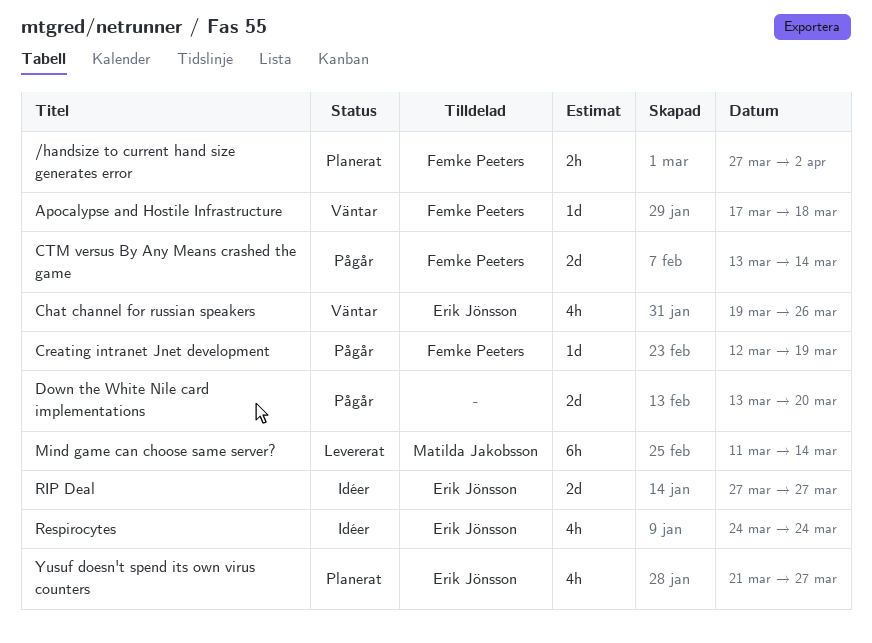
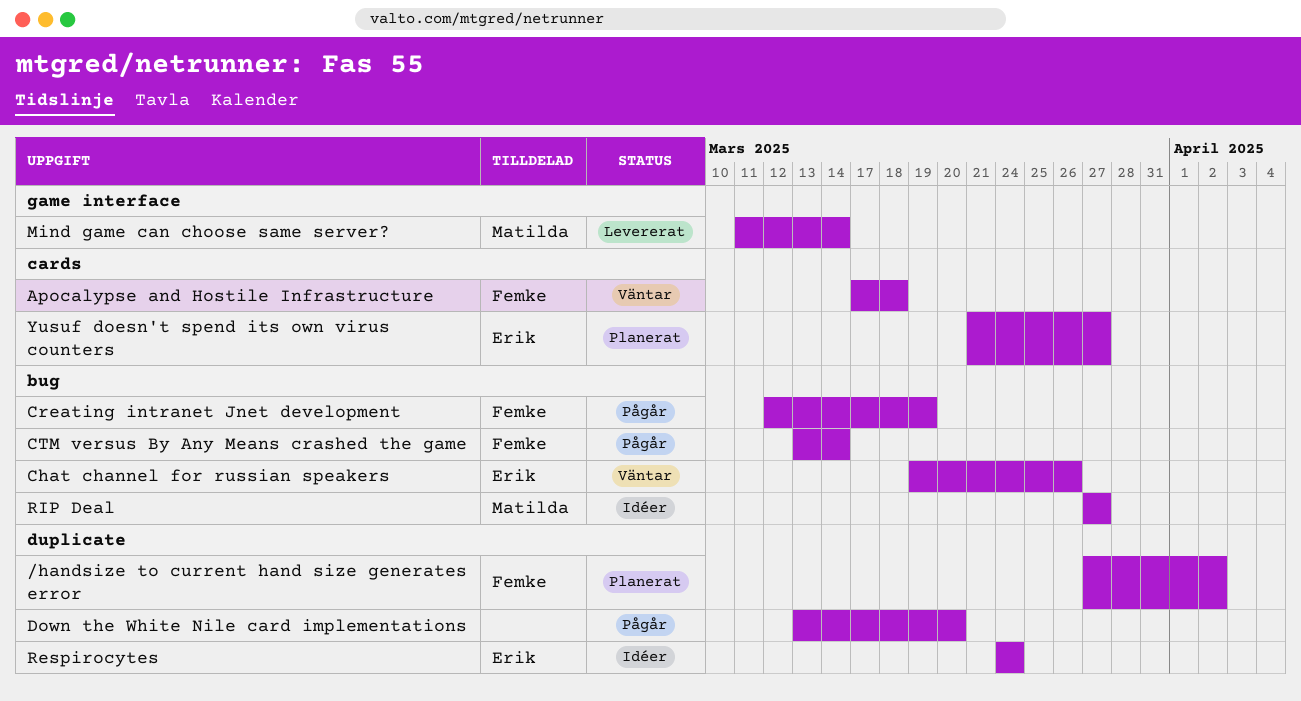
RIP Deal, owner: Erik Jönsson -> Matilda Jakobsson

